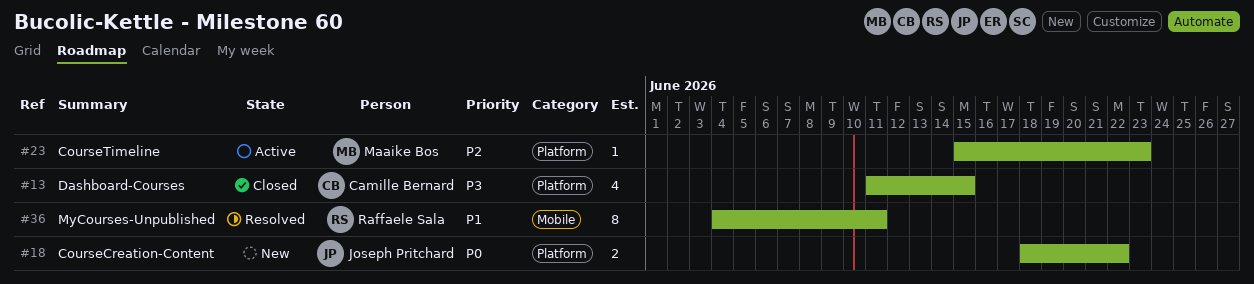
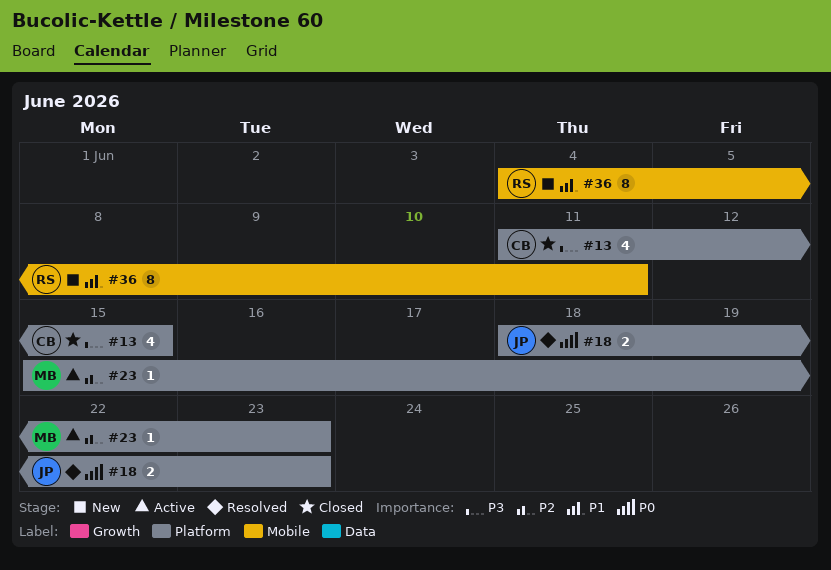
#18, status: New -> Resolved
#18, due: Jun 22 -> Jun 23
#36, status: Resolved -> New

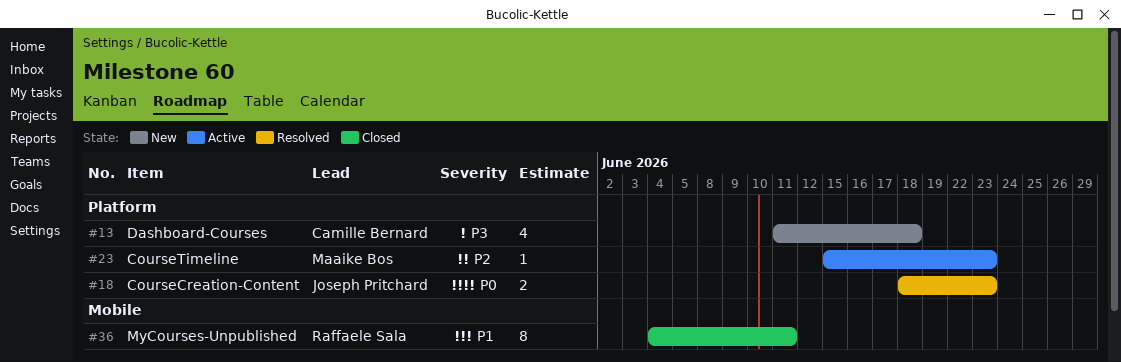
#13, status: Closed -> New
#13, due: Jun 15 -> Jun 18
#36, status: New -> Closed

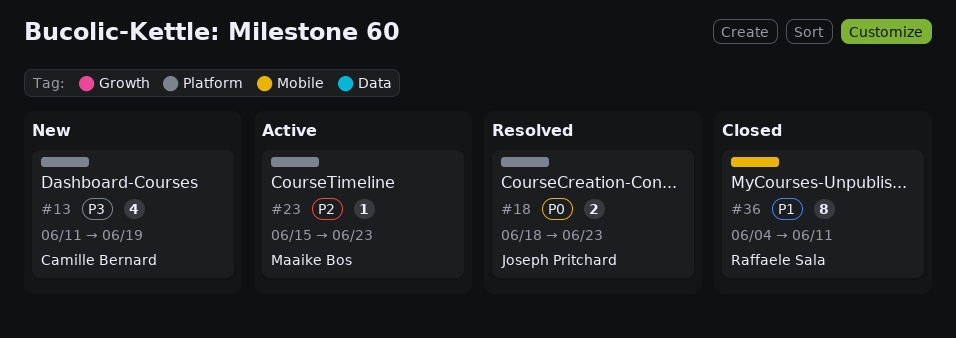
#13, due: Jun 18 -> Jun 19

